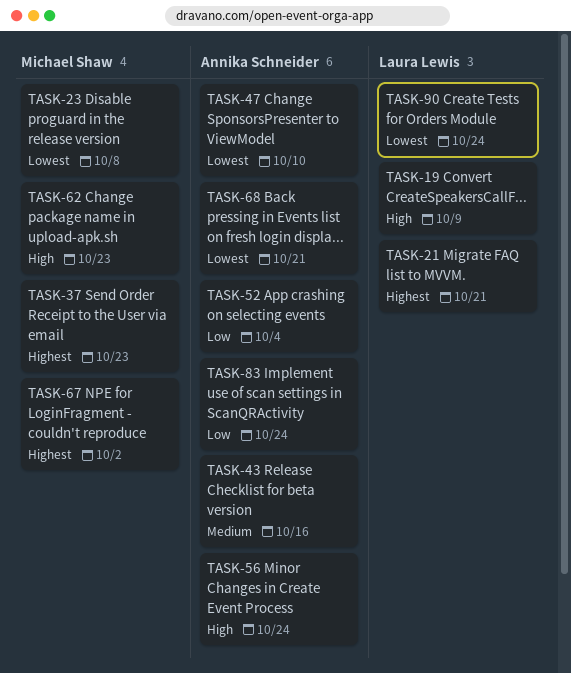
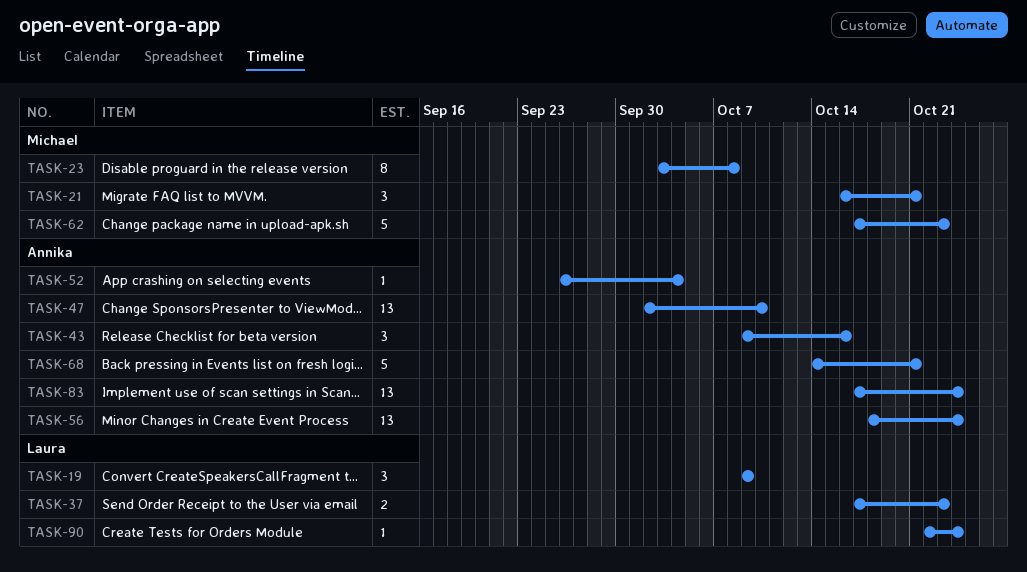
TASK-21, owner: Laura Lewis -> Michael Shaw
TASK-37, owner: Michael Shaw -> Laura Lewis
TASK-67: present -> none

